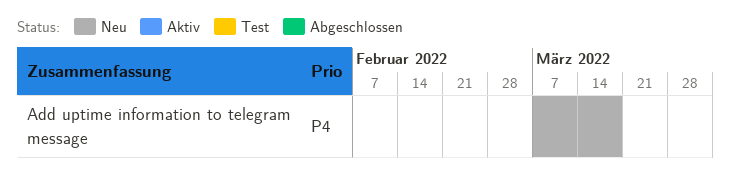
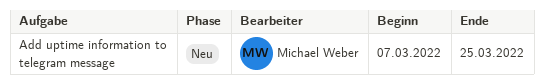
Add uptime information to telegram message, due: Mar 18 -> Mar 25

